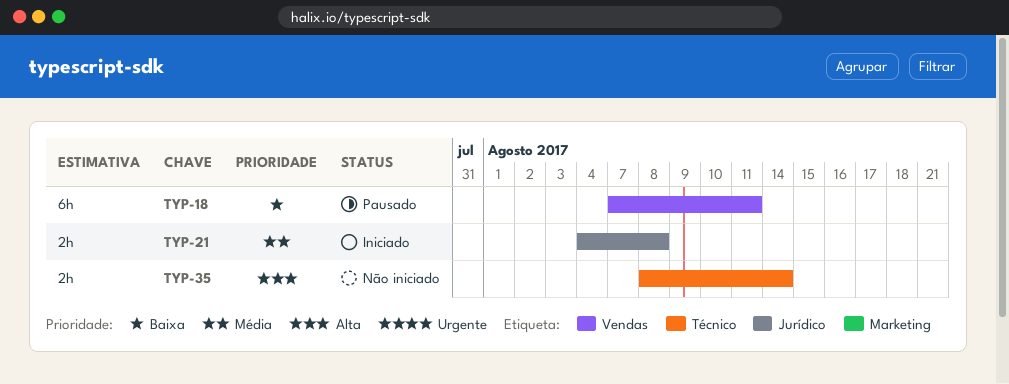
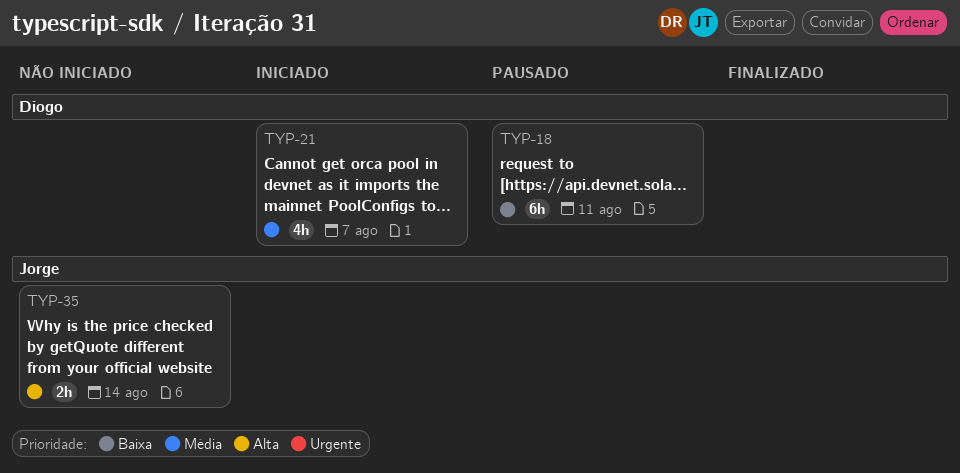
TYP-21, estimate: 2h -> 4h
TYP-21, due: Aug 8 -> Aug 7

